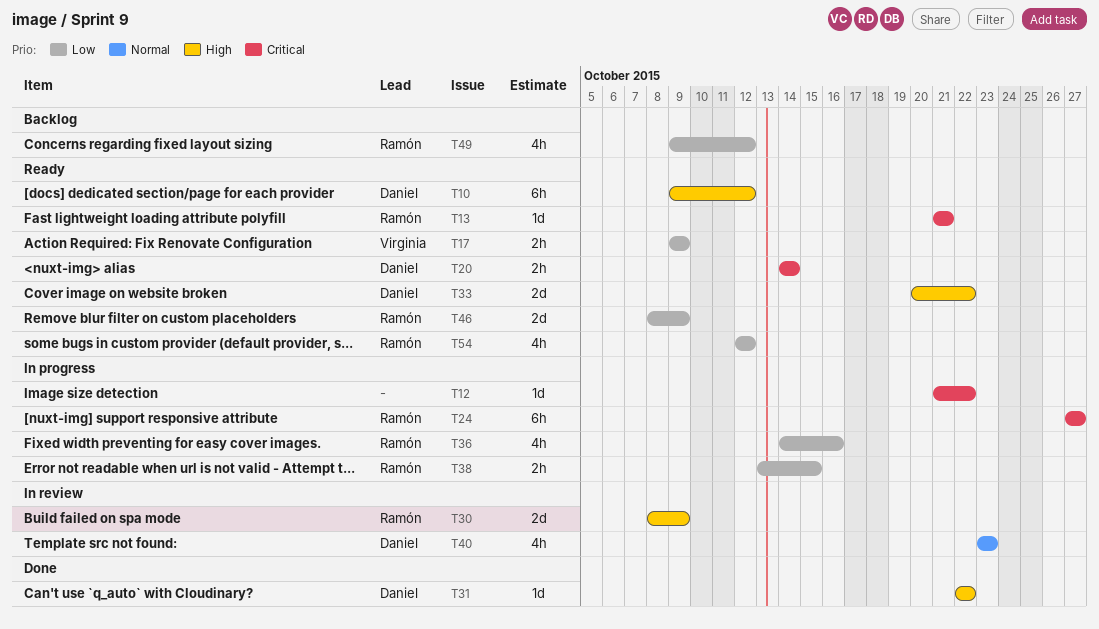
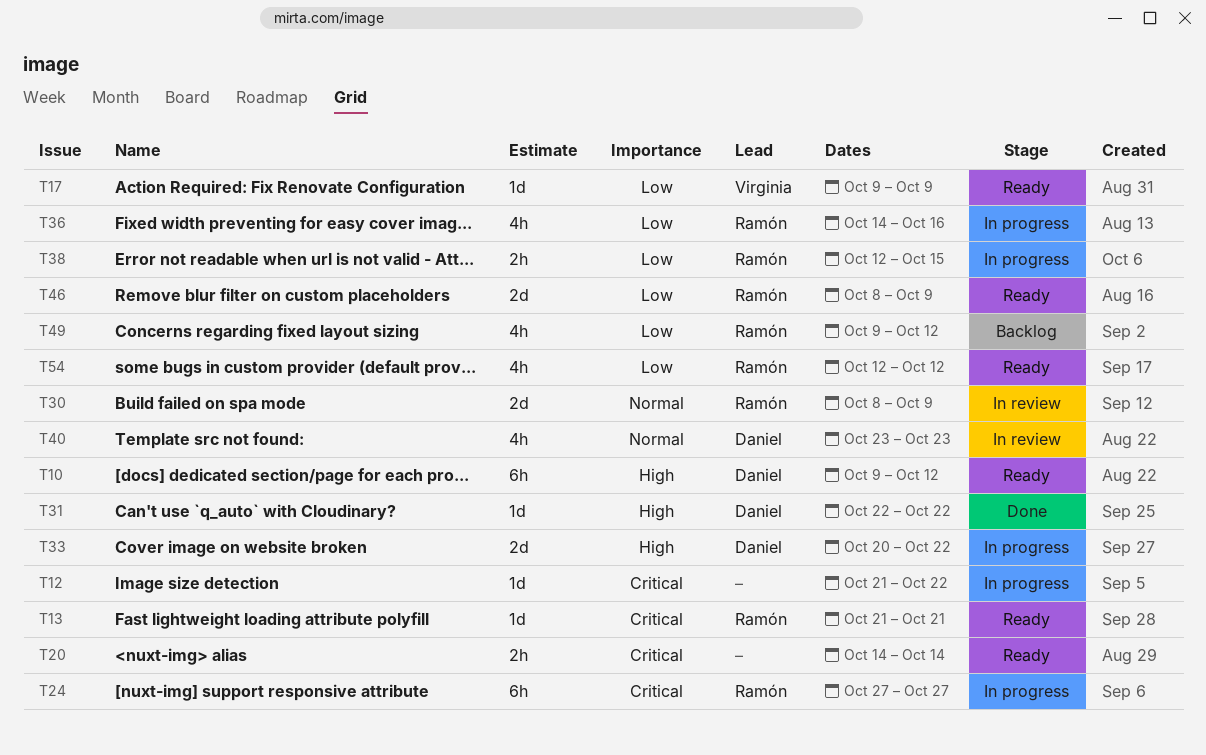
T17, estimate: 2h -> 1d
T20, owner: Daniel -> none
T30, priority: High -> Normal
T33, status: Ready -> In progress
T38, start: Oct 13 -> Oct 12

